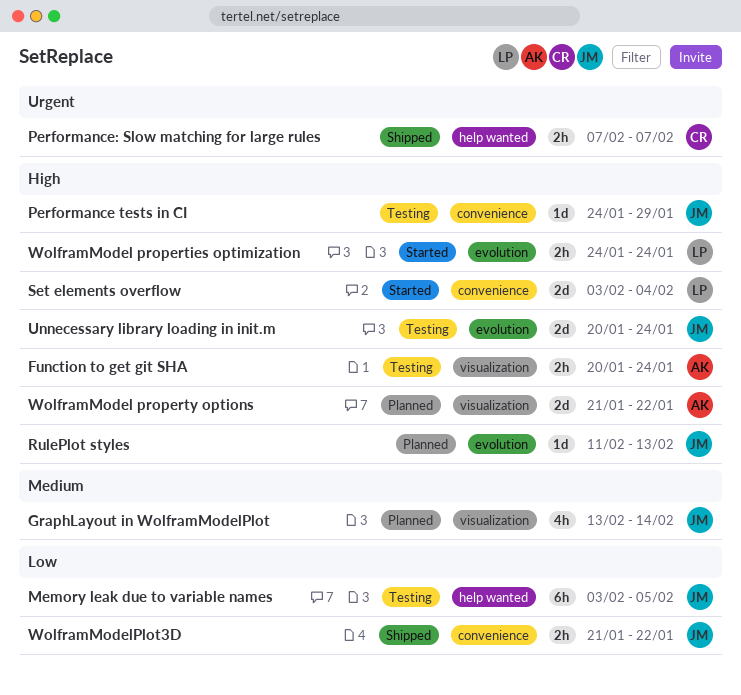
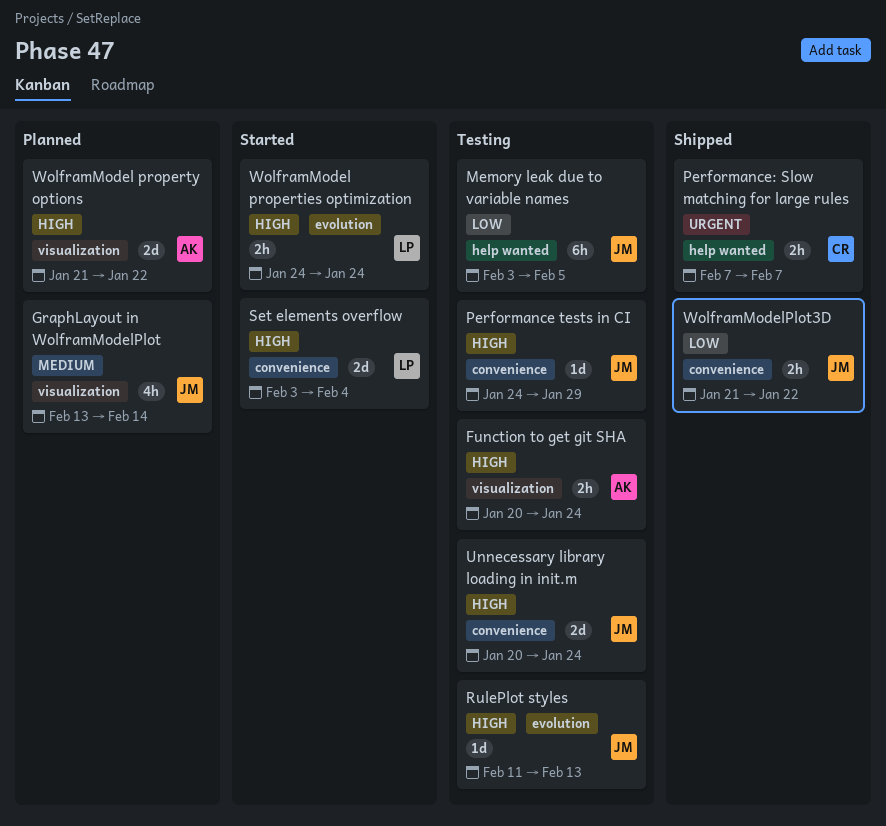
RulePlot styles, status: Planned -> Testing
Unnecessary library loading in init.m, label: evolution -> convenience

